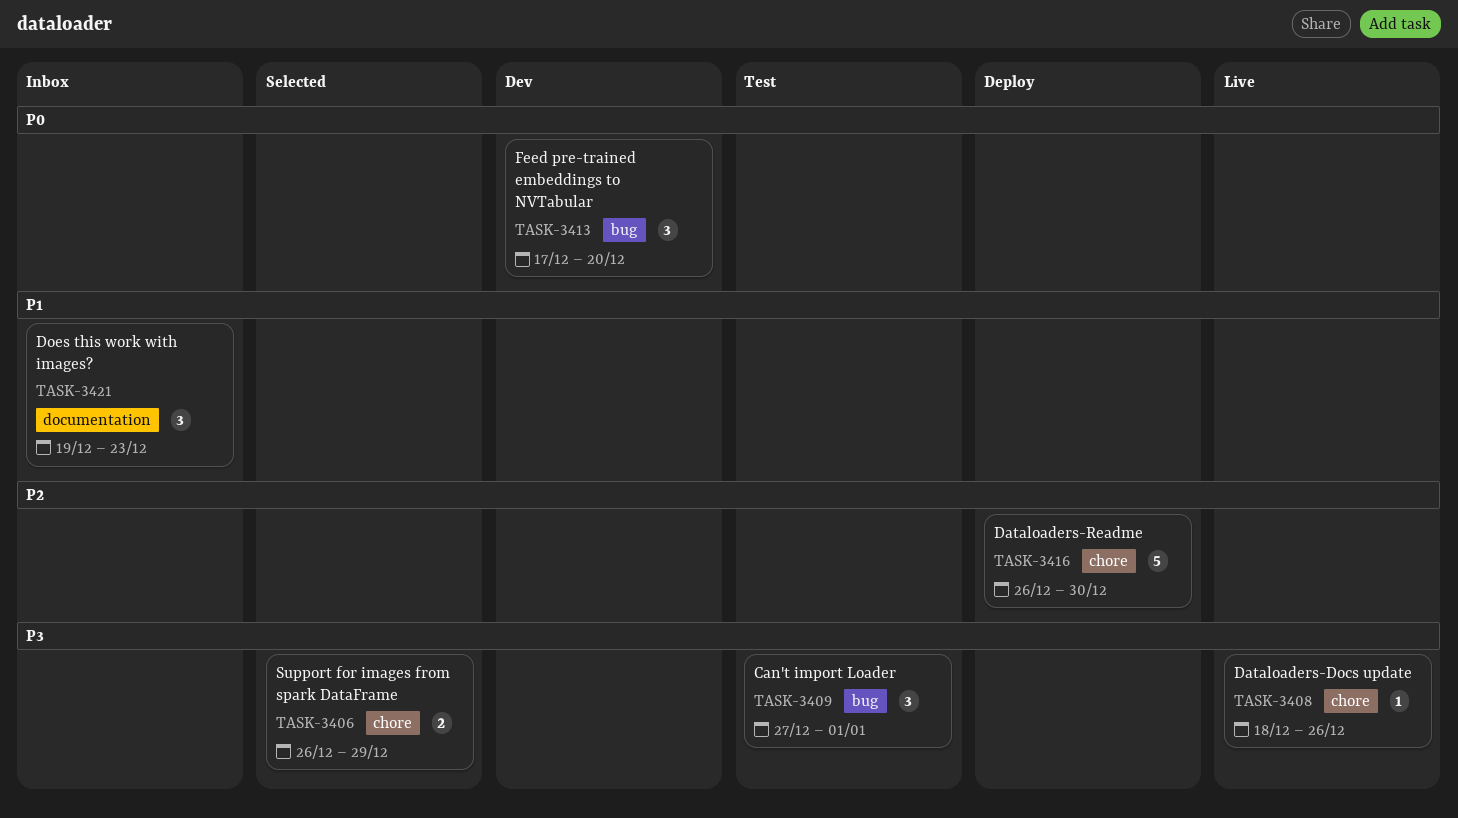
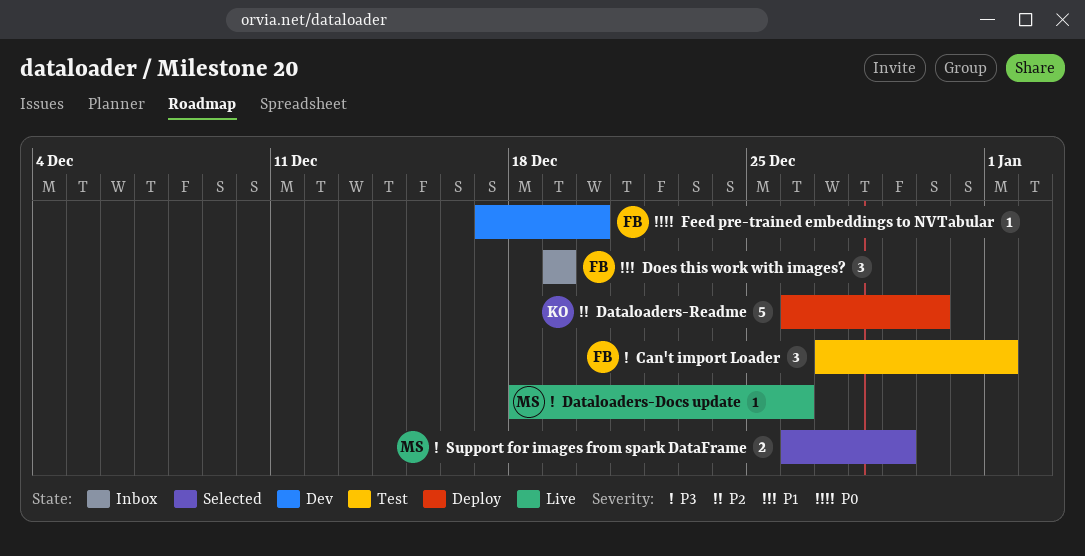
Does this work with images?, due: Dec 23 -> Dec 19
Feed pre-trained embeddings to NVTabular, estimate: 3 -> 1

